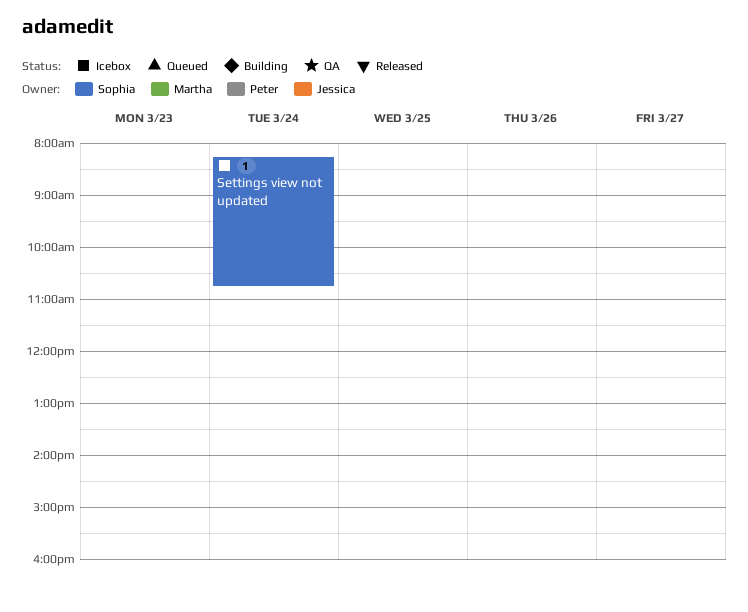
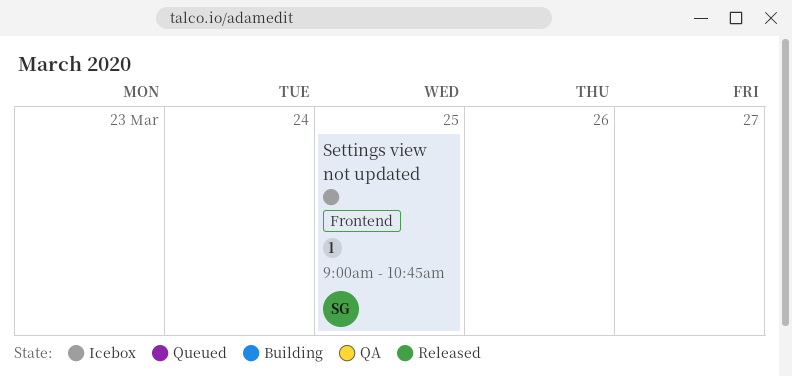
Settings view not updated, day: Mar 24 -> Mar 25
Settings view not updated, begins: 08:15 -> 09:00

